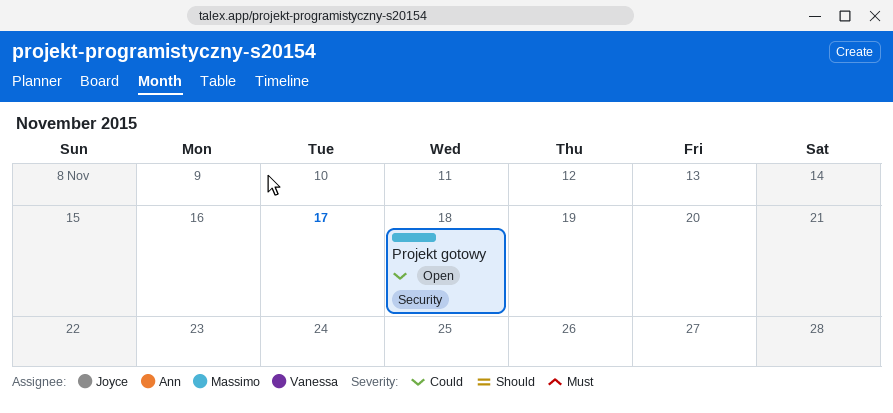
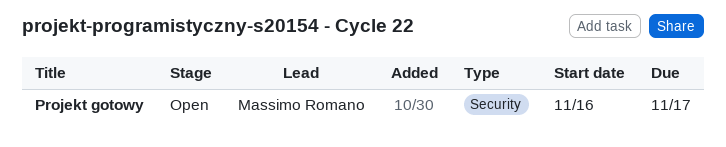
Projekt gotowy, due: Nov 18 -> Nov 17

